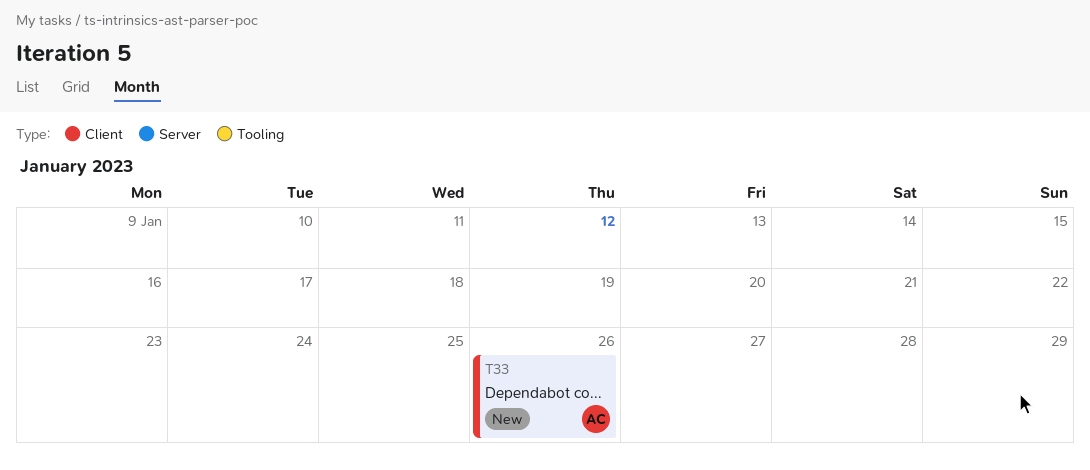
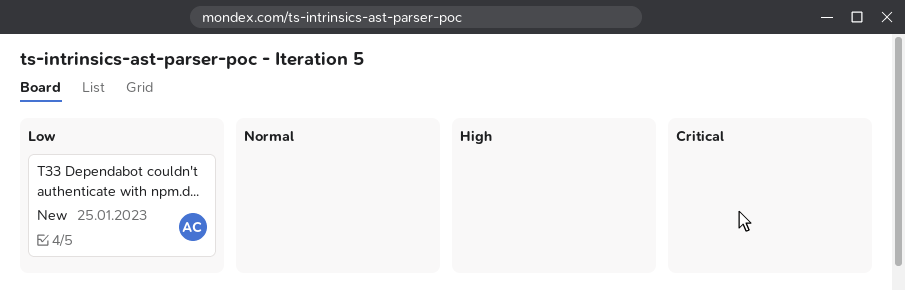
T33, due: Jan 26 -> Jan 25

